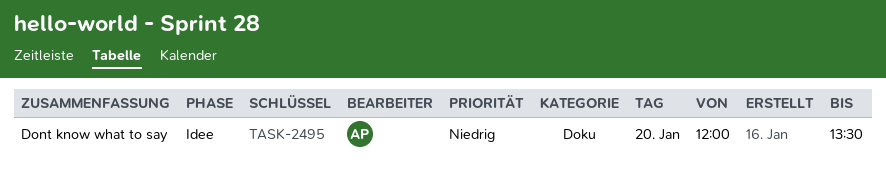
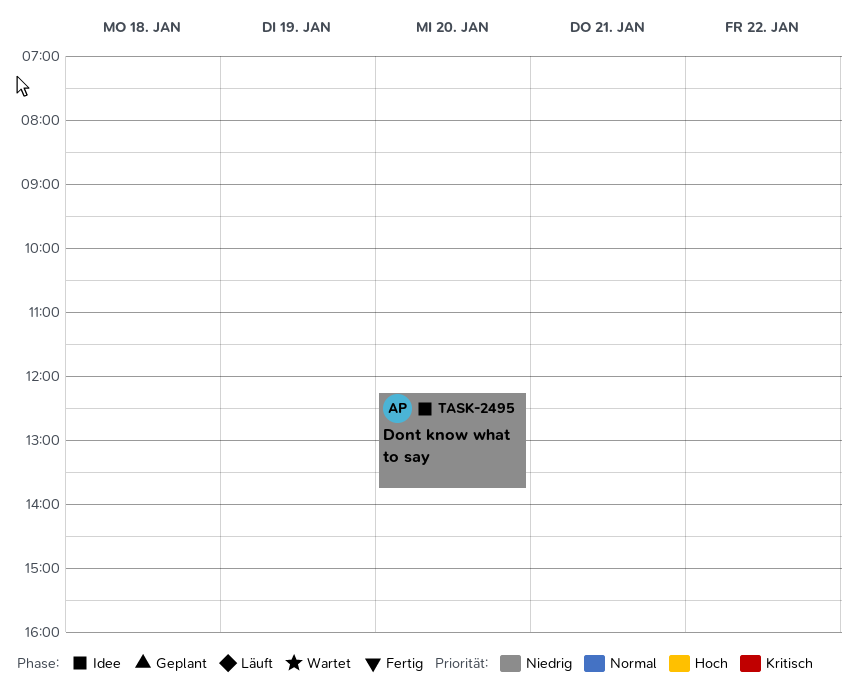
TASK-2495, begins: 12:00 -> 12:15
TASK-2495, ends: 13:30 -> 13:45

